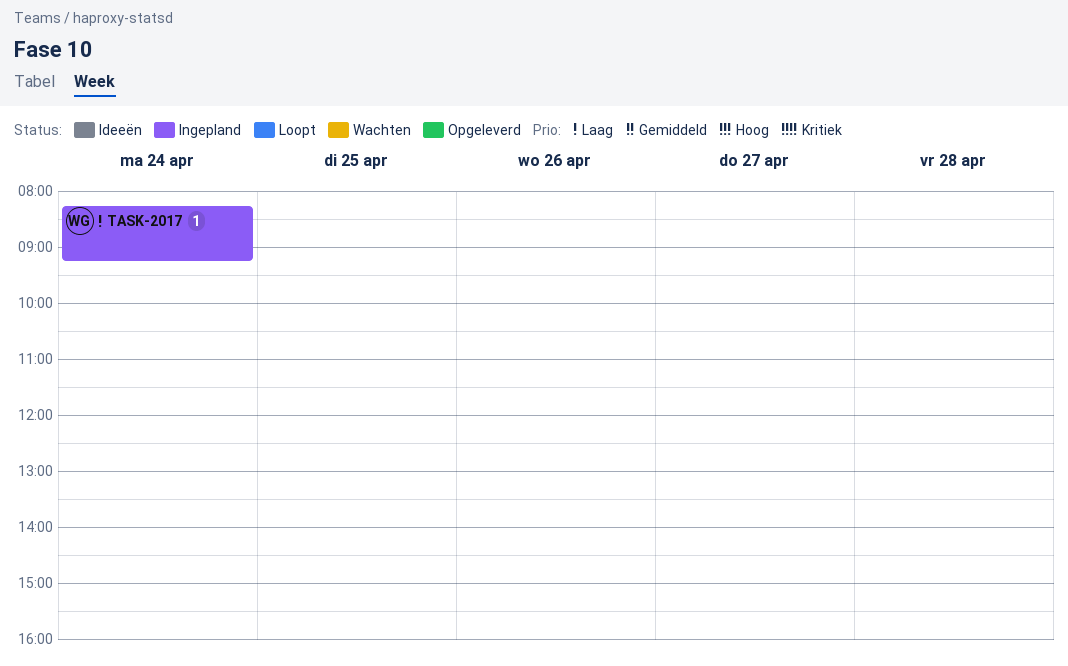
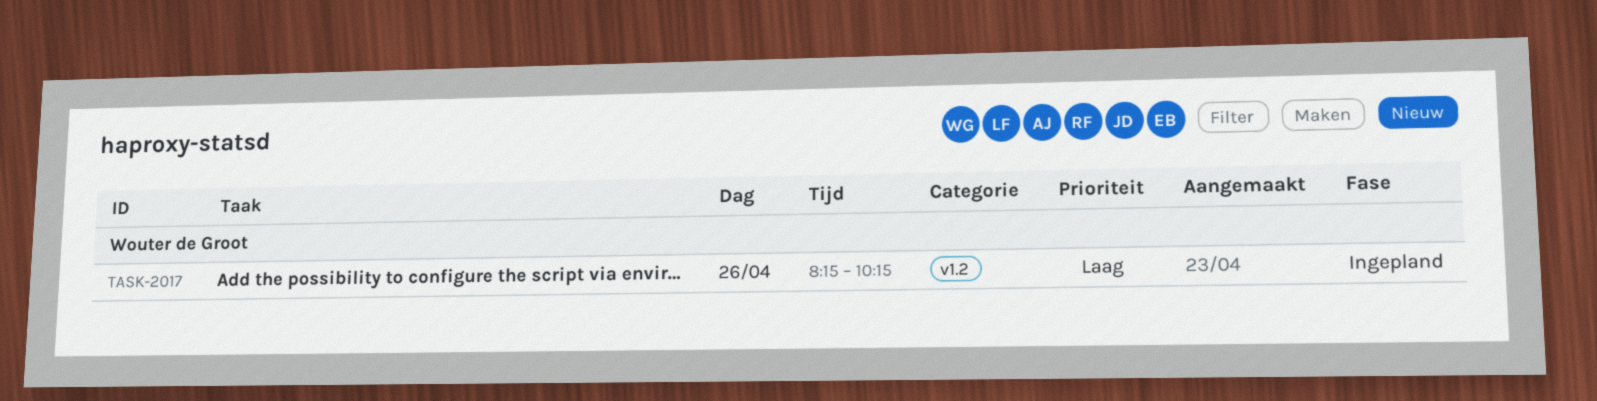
TASK-2017, day: Apr 24 -> Apr 26
TASK-2017, ends: 09:15 -> 10:15

